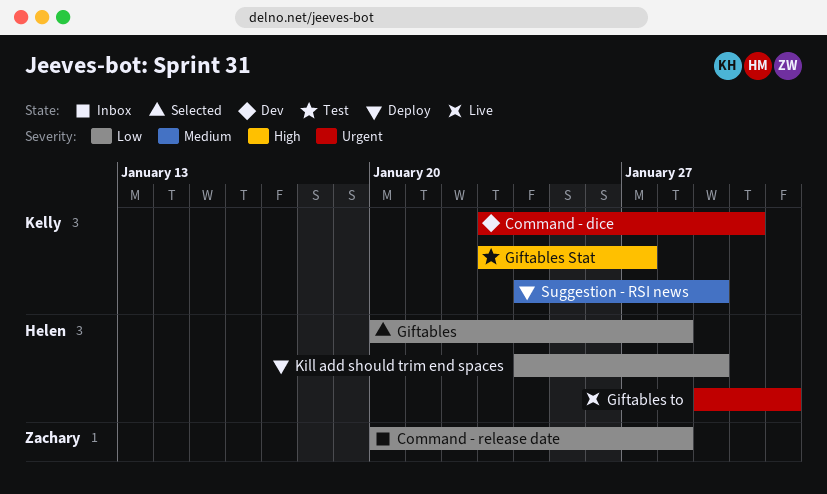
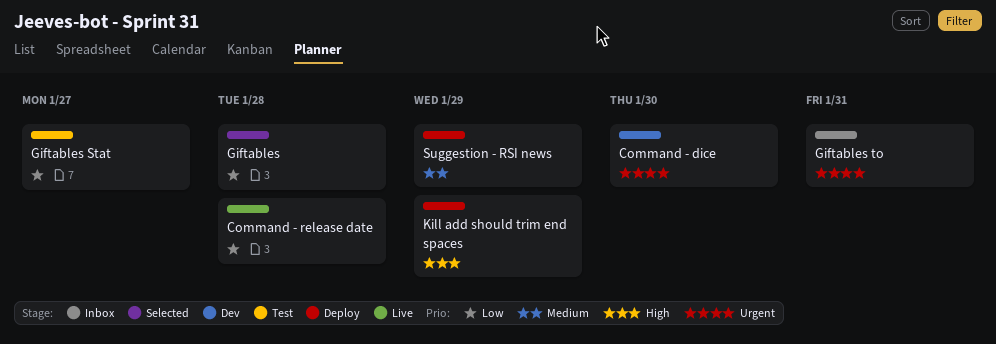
Command - release date, status: Inbox -> Live
Giftables Stat, priority: High -> Low
Giftables to, status: Live -> Inbox
Kill add should trim end spaces, priority: Low -> High

